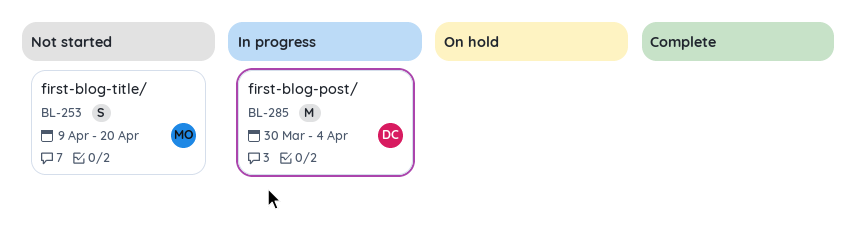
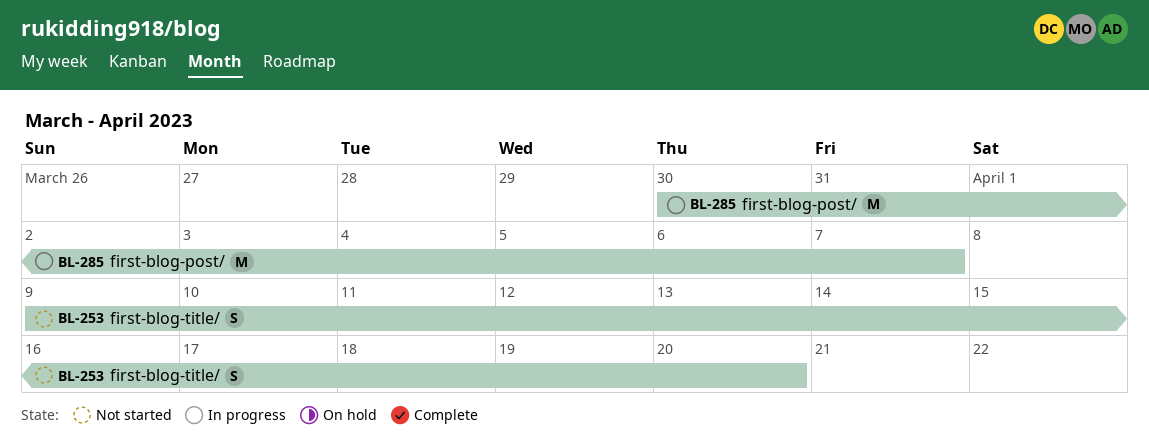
BL-285, due: Apr 4 -> Apr 7

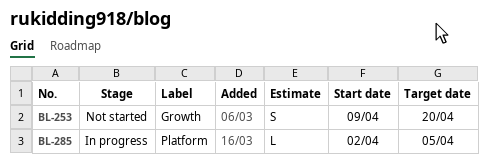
BL-285, estimate: M -> L
BL-285, start: Mar 30 -> Apr 2
BL-285, due: Apr 7 -> Apr 5

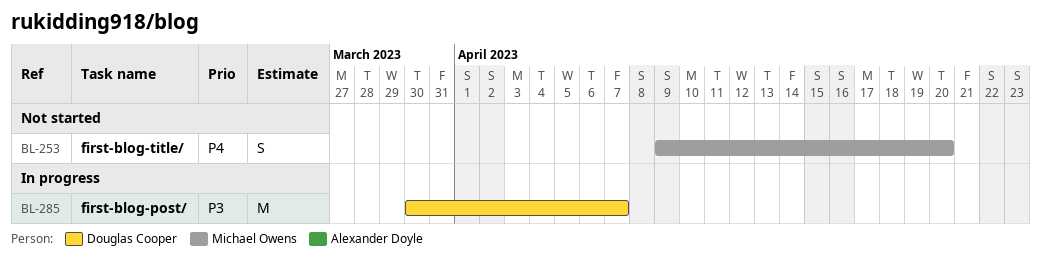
BL-285, estimate: L -> M
BL-285, start: Apr 2 -> Mar 30
BL-285, due: Apr 5 -> Apr 7

